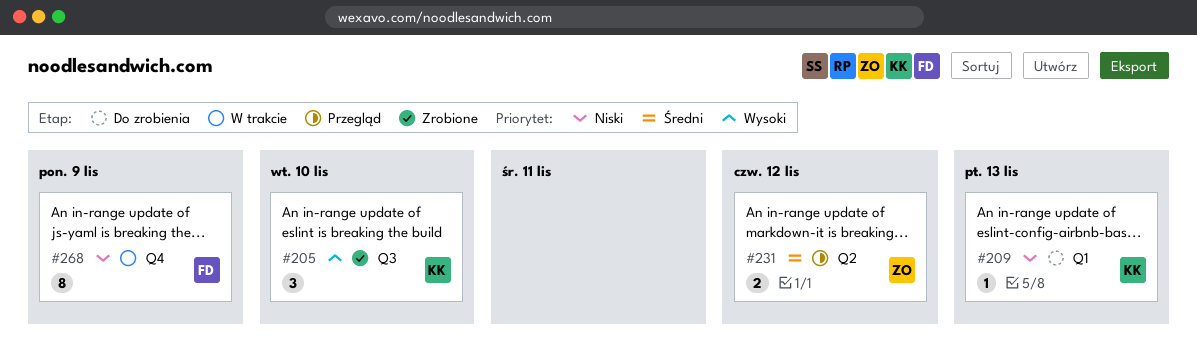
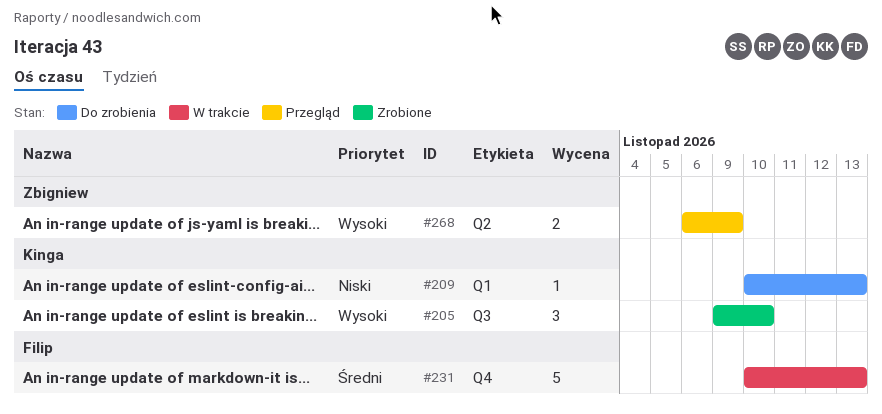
#231, status: Przegląd -> W trakcie
#231, owner: Zbigniew -> Filip
#231, label: Q2 -> Q4
#231, estimate: 2 -> 5
#231, due: Nov 12 -> Nov 13
#268, status: W trakcie -> Przegląd
#268, owner: Filip -> Zbigniew
#268, priority: Niski -> Wysoki
#268, label: Q4 -> Q2
#268, estimate: 8 -> 2

